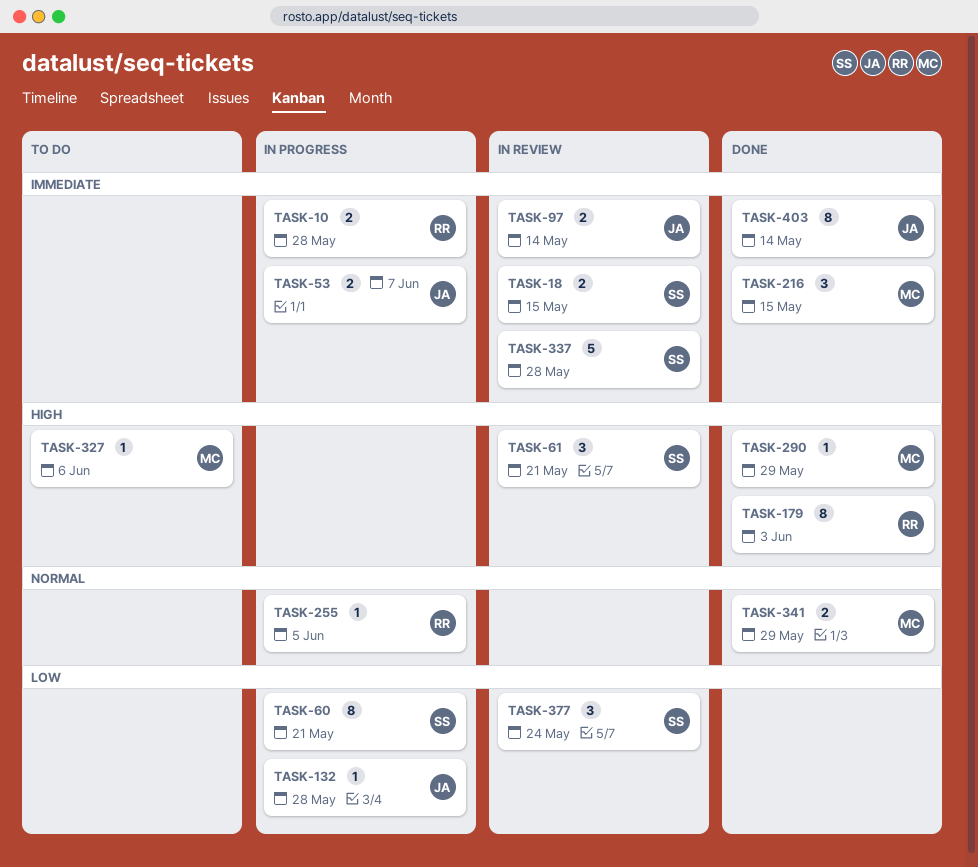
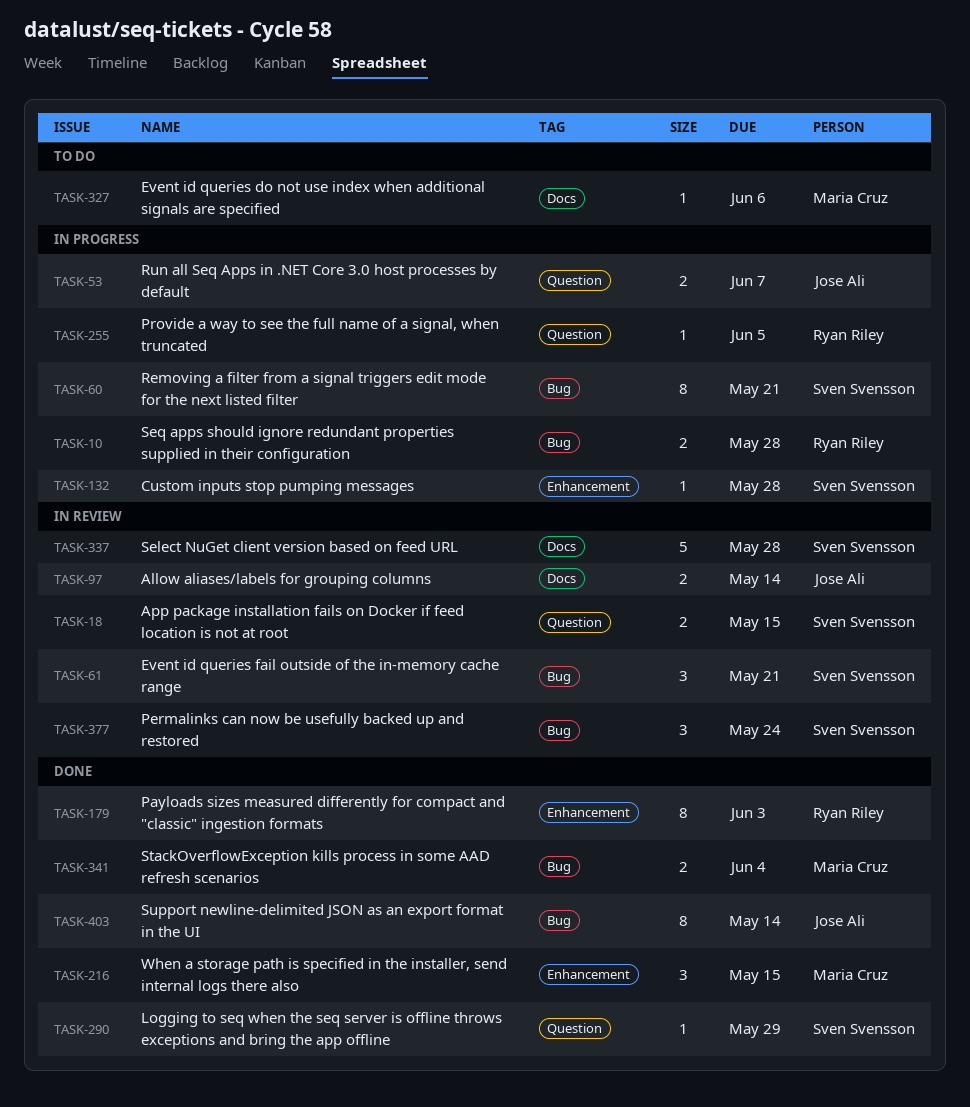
TASK-132, owner: Jose Ali -> Sven Svensson
TASK-290, owner: Maria Cruz -> Sven Svensson
TASK-341, due: May 29 -> Jun 4

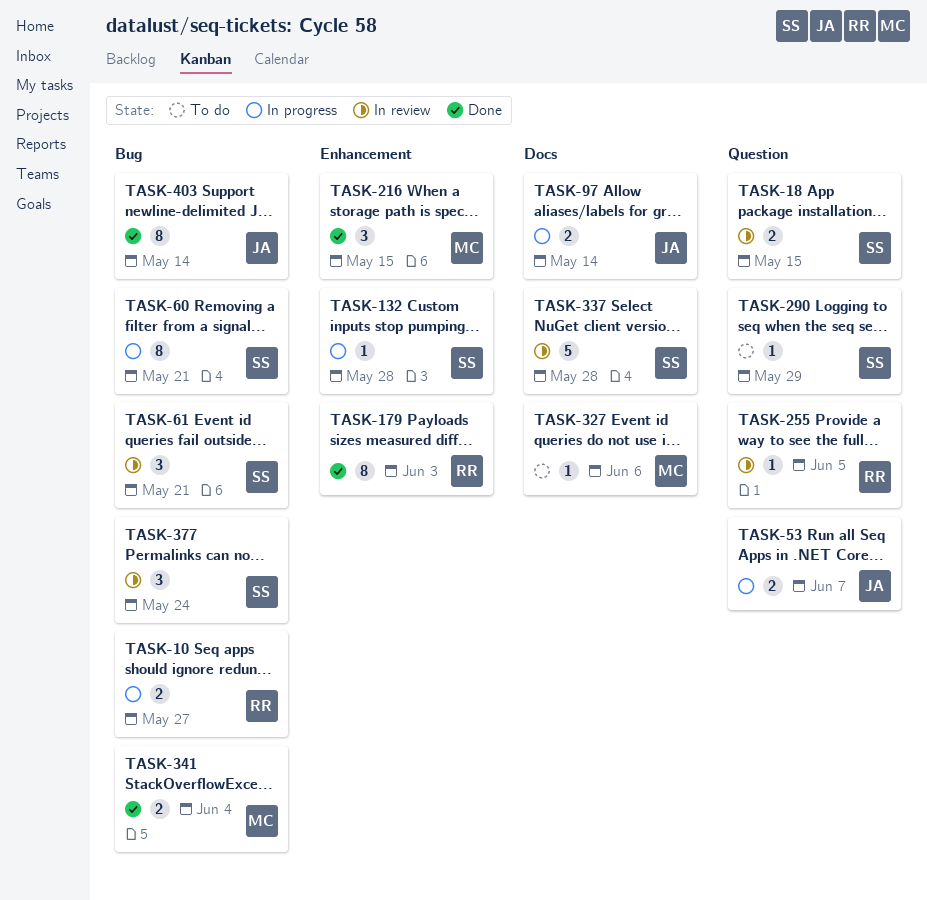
TASK-10, due: May 28 -> May 27
TASK-97, status: In review -> In progress
TASK-255, status: In progress -> In review
TASK-290, status: Done -> To do

